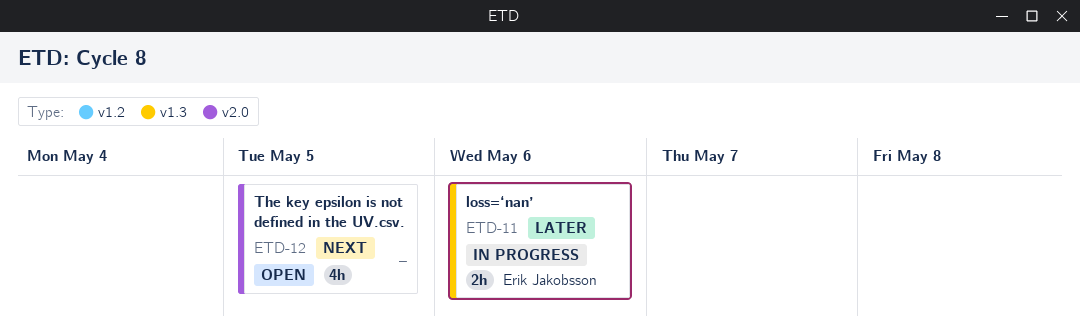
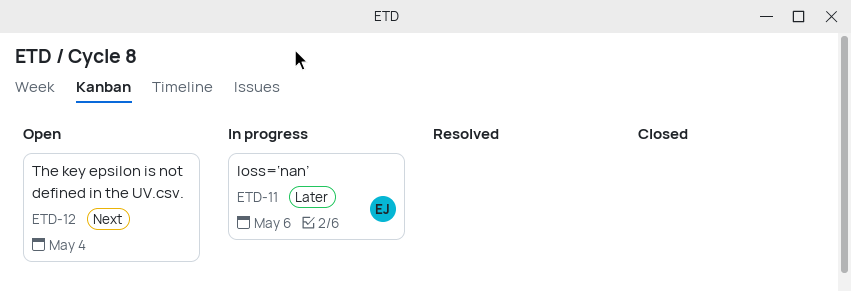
ETD-12, due: May 5 -> May 4

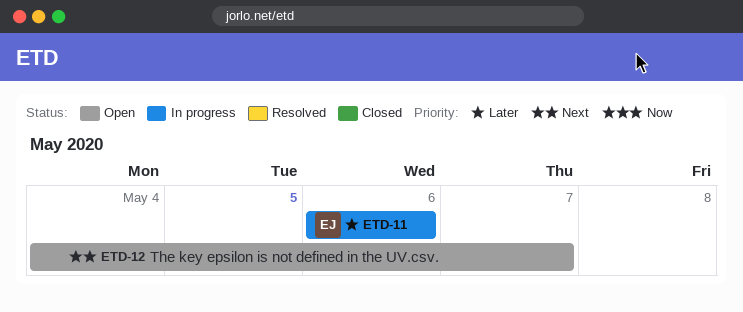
ETD-12, due: May 4 -> May 7

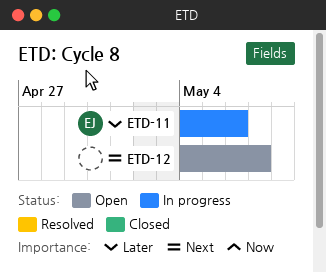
ETD-11, start: May 6 -> May 4

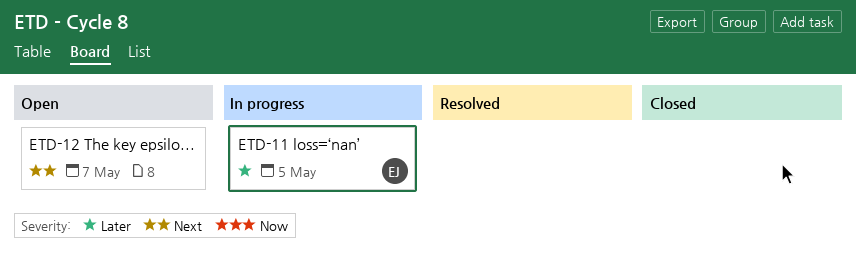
ETD-11, due: May 6 -> May 5

